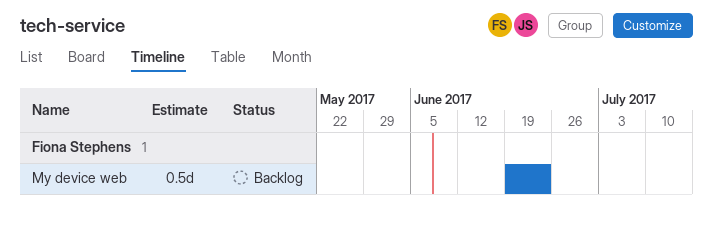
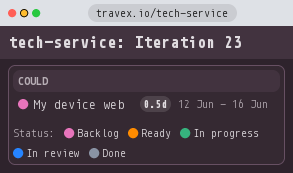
My device web, start: Jun 19 -> Jun 12
My device web, due: Jun 23 -> Jun 16

